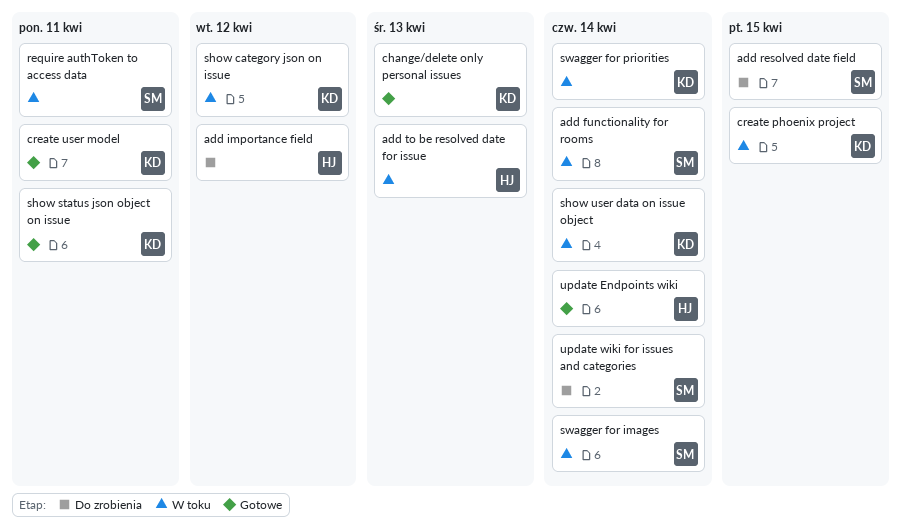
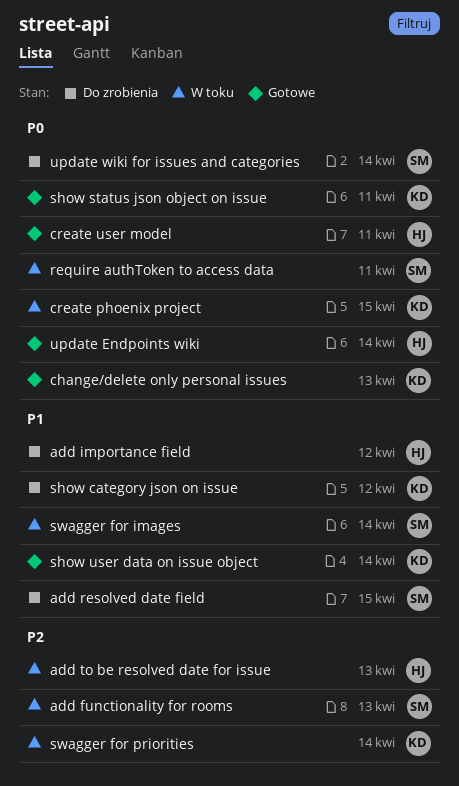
add functionality for rooms, due: Apr 14 -> Apr 13
create user model, owner: KD -> HJ
show category json on issue, status: W toku -> Do zrobienia
show user data on issue object, status: W toku -> Gotowe

